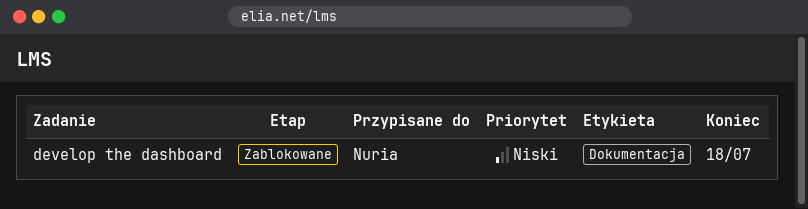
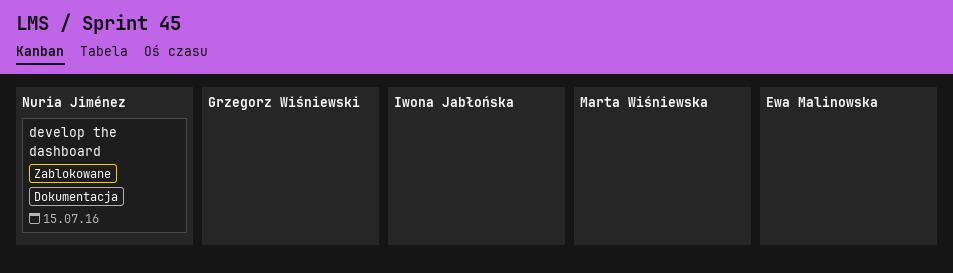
develop the dashboard, due: Jul 18 -> Jul 15

